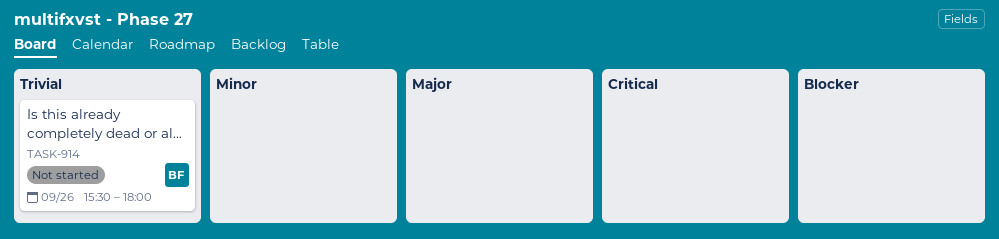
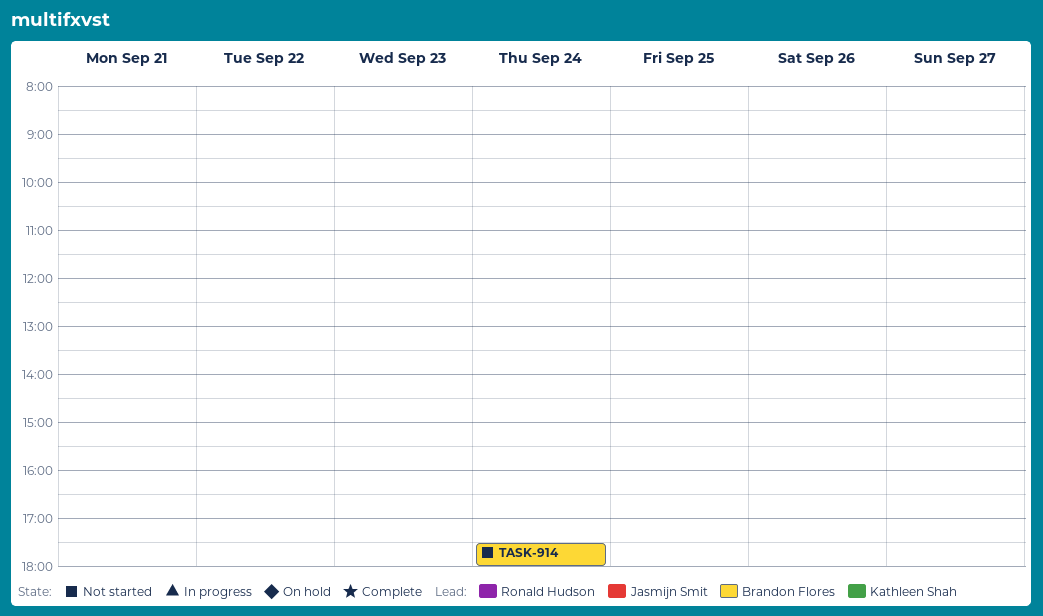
TASK-914, day: Sep 26 -> Sep 24
TASK-914, begins: 15:30 -> 17:30

